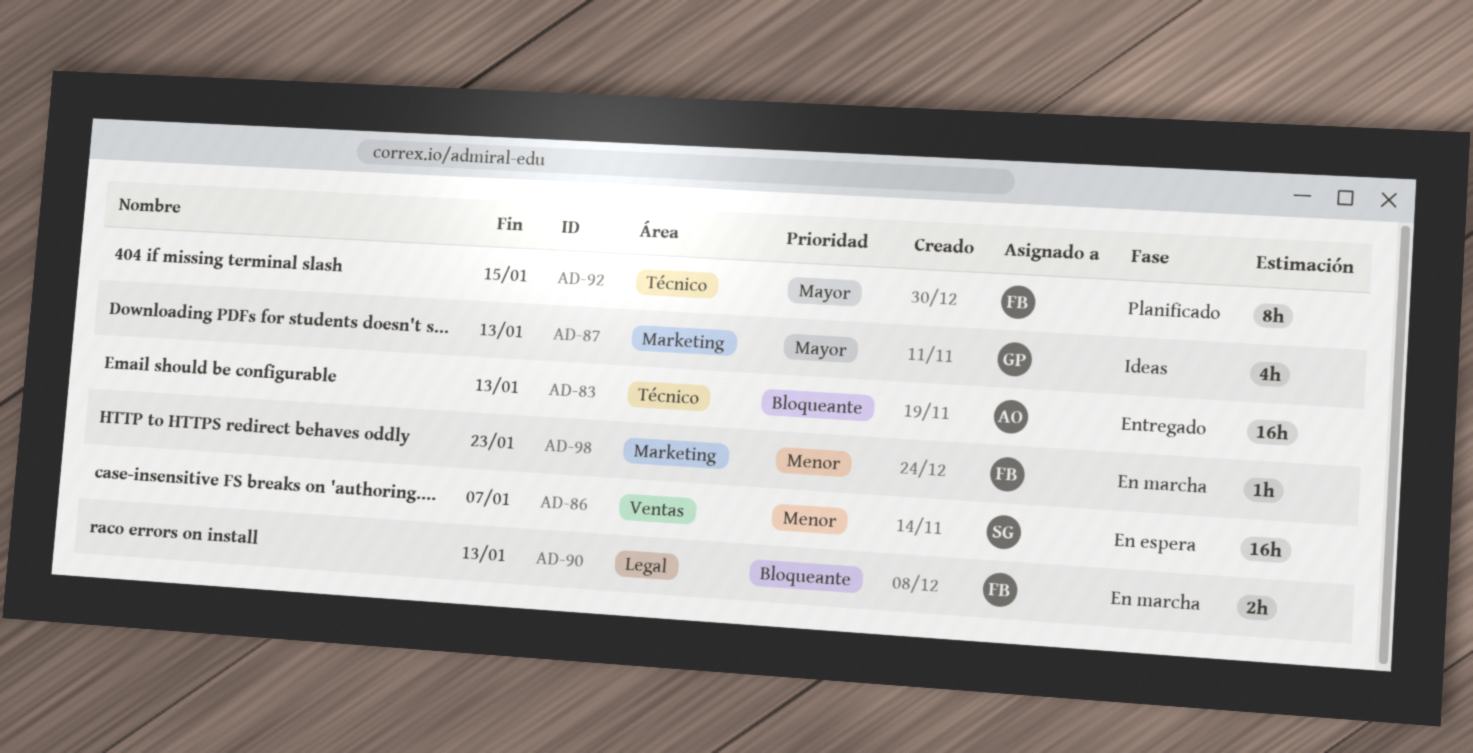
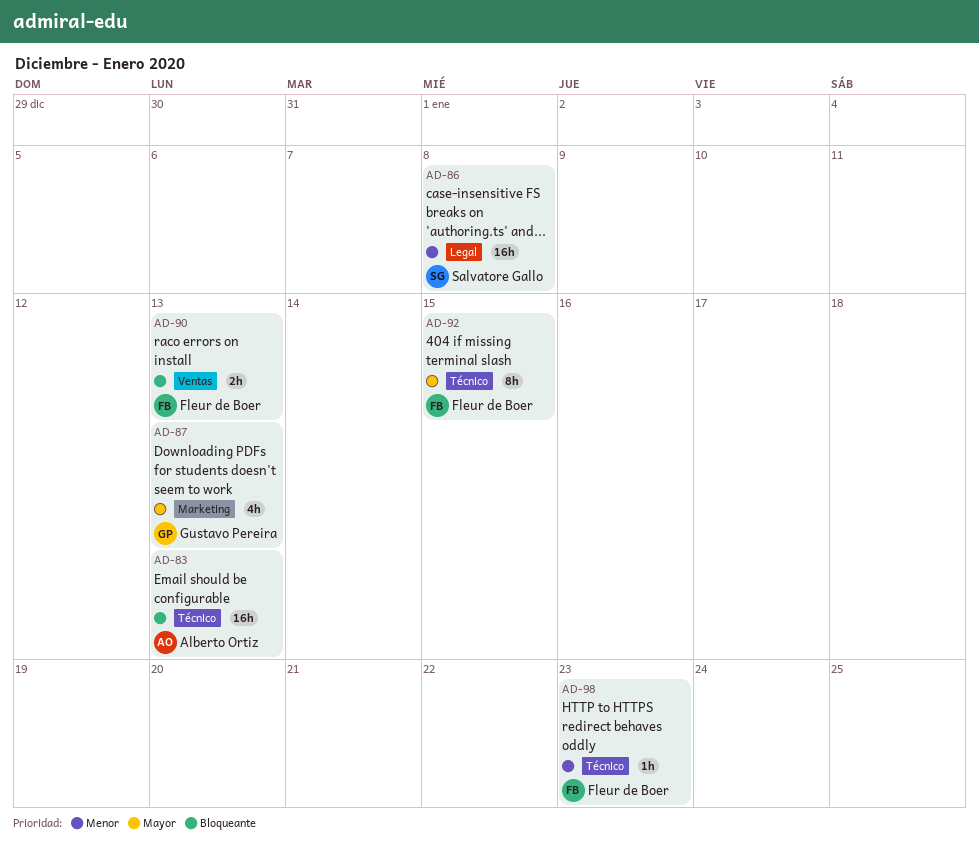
AD-86, label: Ventas -> Legal
AD-86, due: Jan 7 -> Jan 8
AD-90, label: Legal -> Ventas
AD-98, label: Marketing -> Técnico

